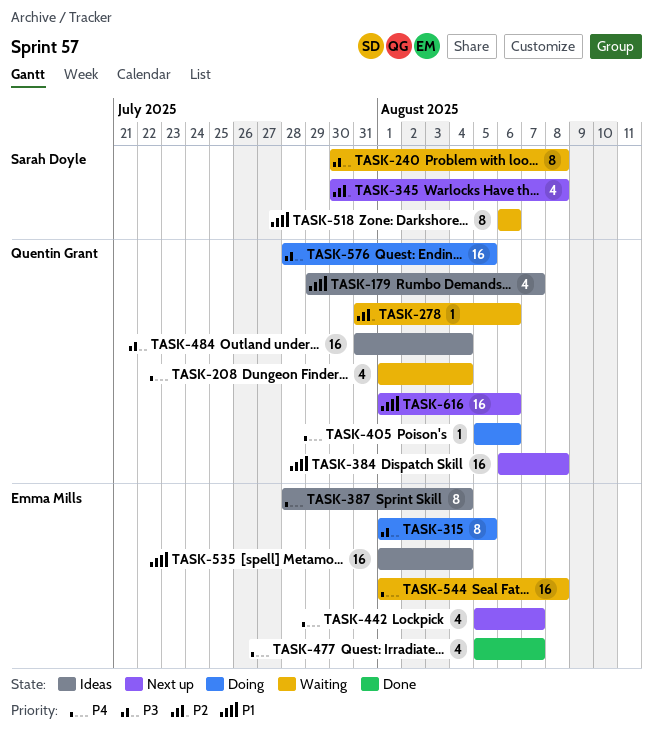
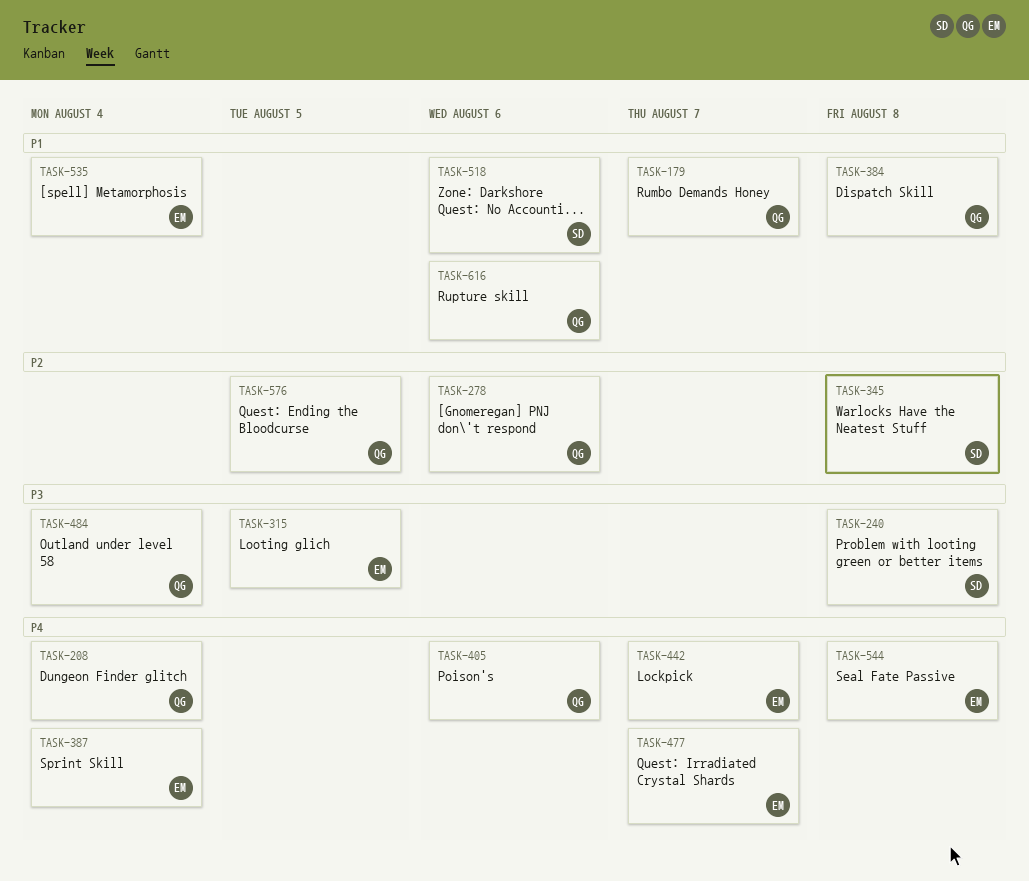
TASK-576, priority: P3 -> P2

